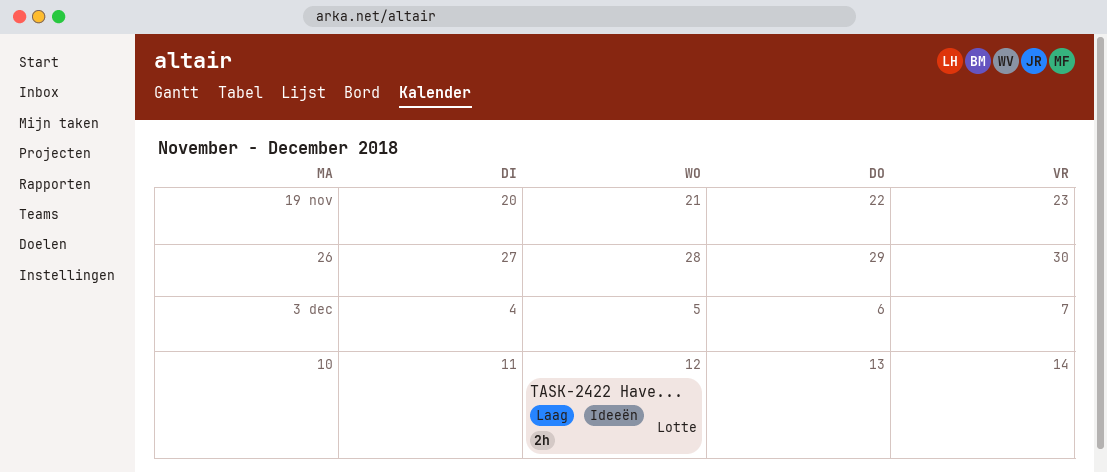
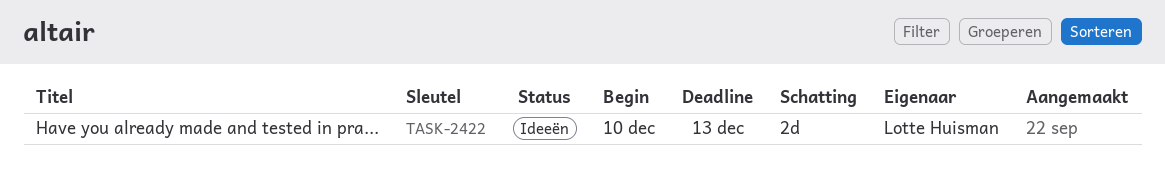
TASK-2422, estimate: 2h -> 2d
TASK-2422, due: Dec 12 -> Dec 13

